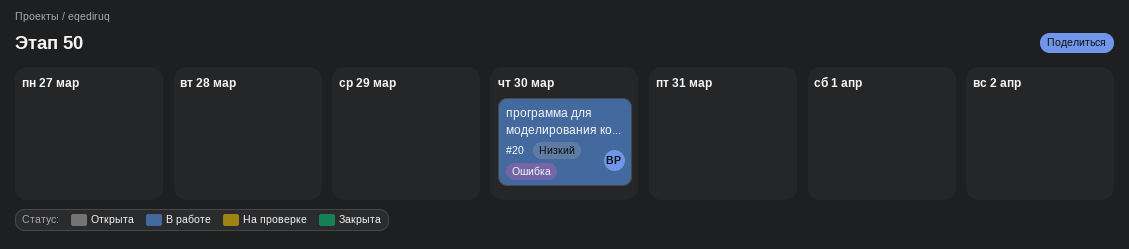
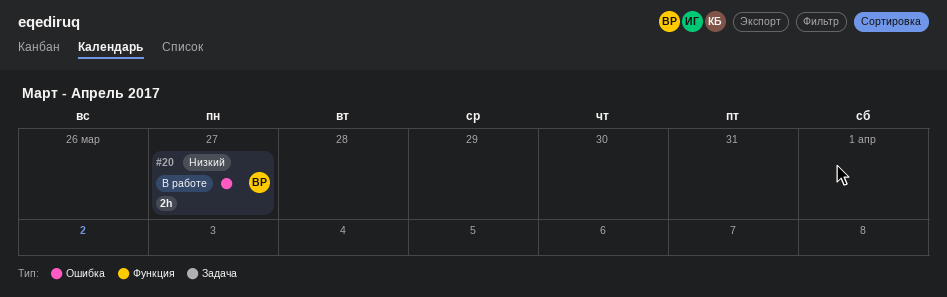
#20, due: Mar 30 -> Mar 27

